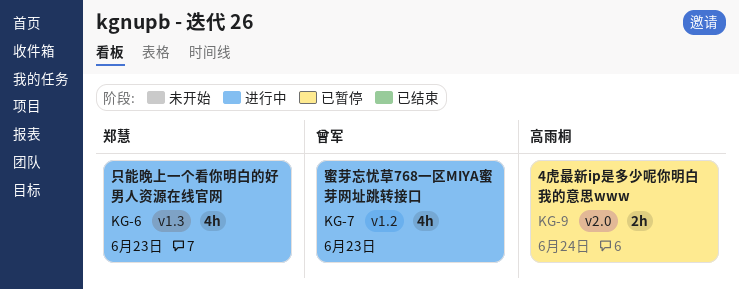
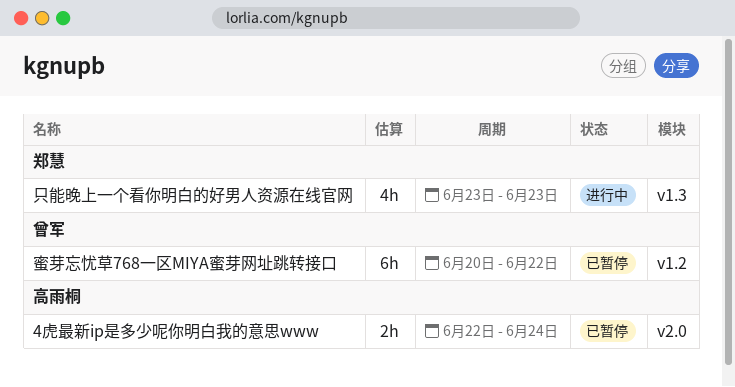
蜜芽忘忧草768一区MIYA蜜芽网址跳转接口, status: 进行中 -> 已暂停
蜜芽忘忧草768一区MIYA蜜芽网址跳转接口, estimate: 4h -> 6h
蜜芽忘忧草768一区MIYA蜜芽网址跳转接口, due: Jun 23 -> Jun 22

